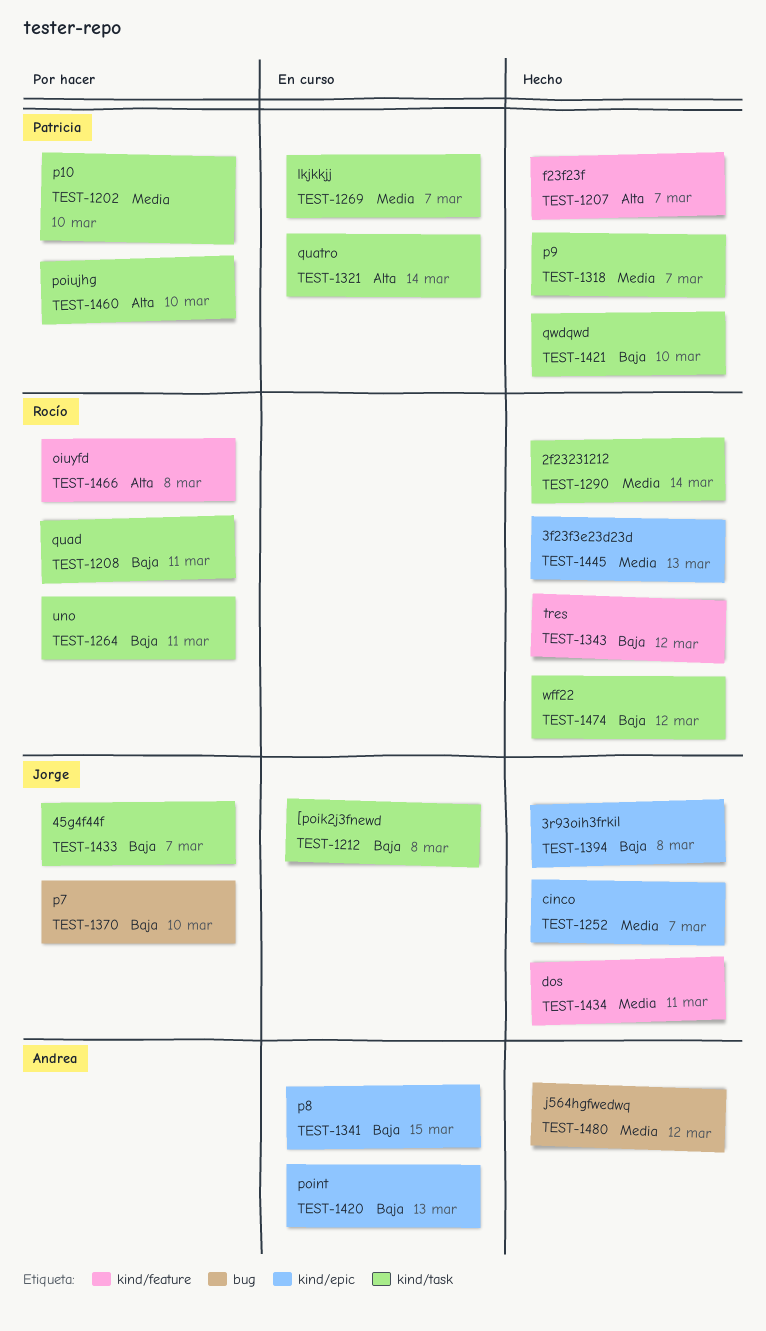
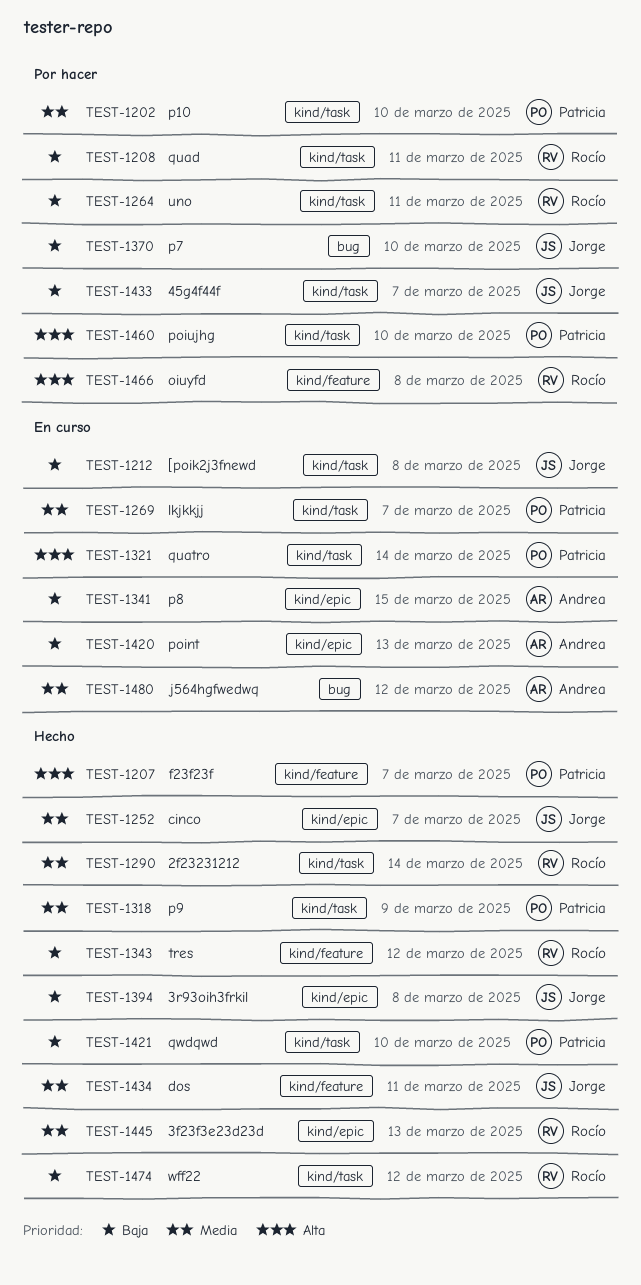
TEST-1318, due: Mar 7 -> Mar 9
TEST-1480, status: Hecho -> En curso

